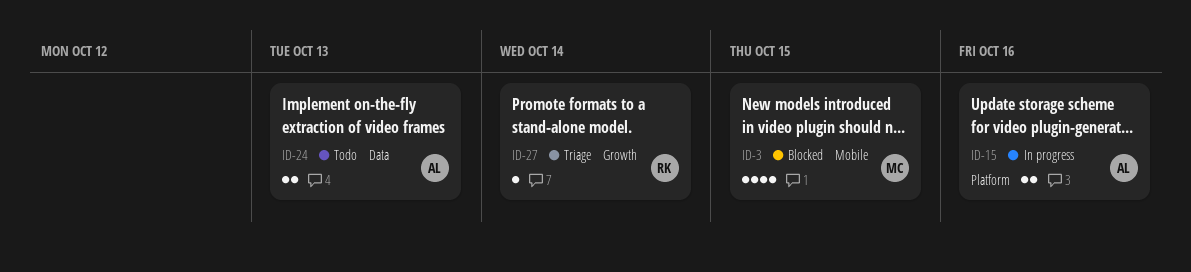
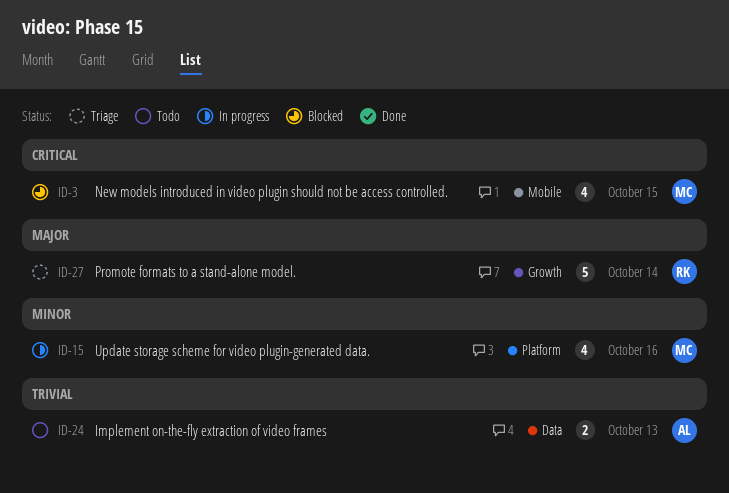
ID-15, owner: AL -> MC
ID-15, estimate: 2 -> 4
ID-27, estimate: 1 -> 5

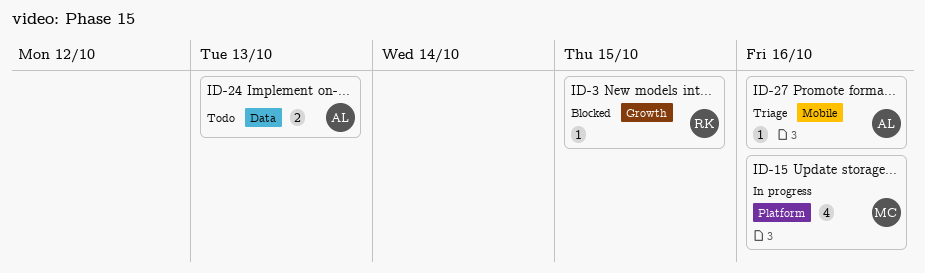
ID-3, owner: MC -> RK
ID-3, label: Mobile -> Growth
ID-3, estimate: 4 -> 1
ID-27, owner: RK -> AL
ID-27, label: Growth -> Mobile
ID-27, estimate: 5 -> 1
ID-27, due: Oct 14 -> Oct 16

